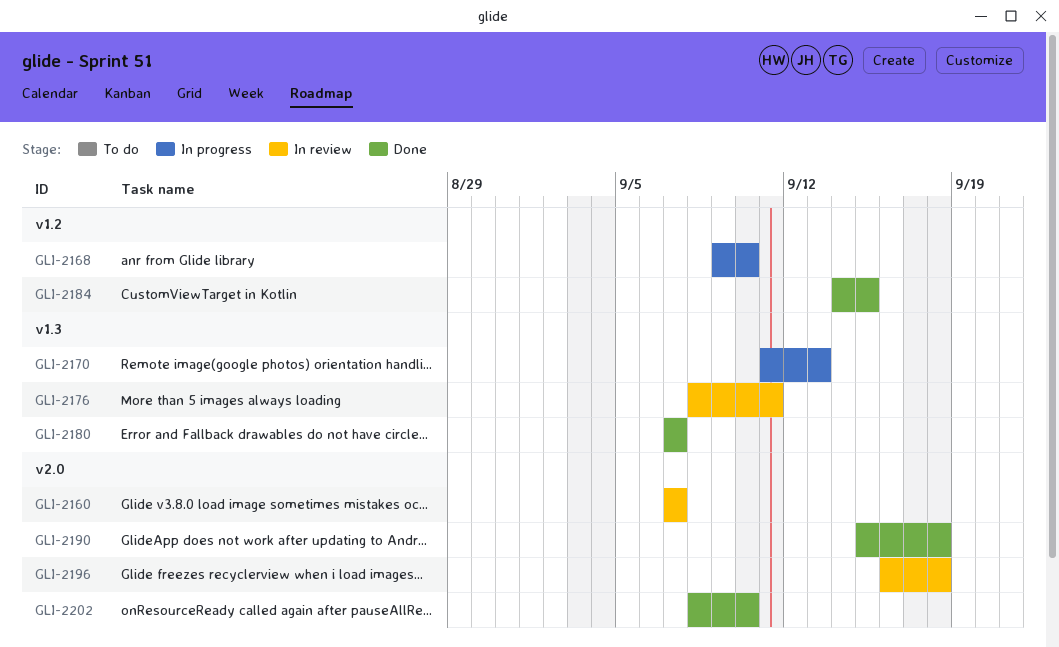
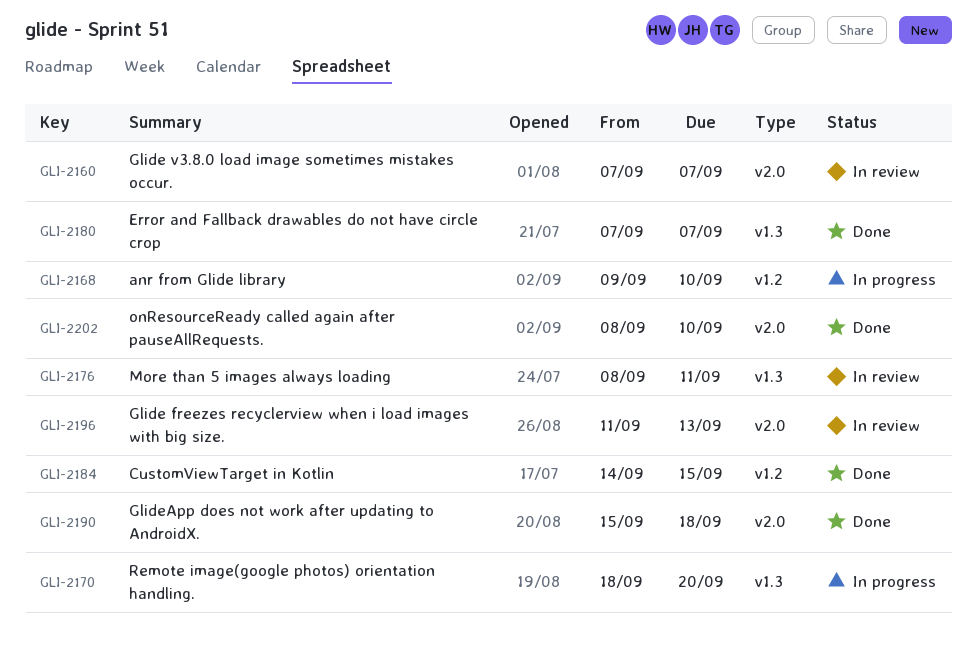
GLI-2170, start: Sep 11 -> Sep 18
GLI-2170, due: Sep 13 -> Sep 20
GLI-2196, start: Sep 16 -> Sep 11
GLI-2196, due: Sep 18 -> Sep 13

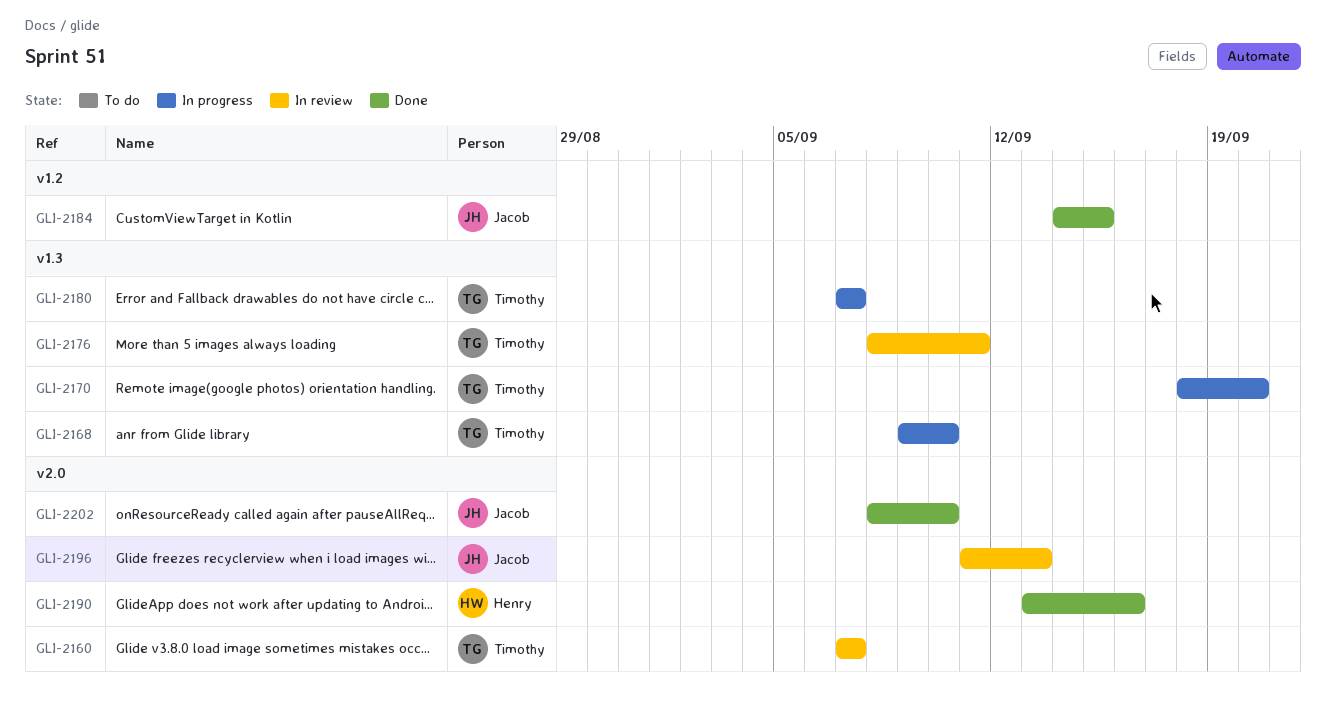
GLI-2168, label: v1.2 -> v1.3
GLI-2180, status: Done -> In progress
GLI-2190, start: Sep 15 -> Sep 13
GLI-2190, due: Sep 18 -> Sep 16

